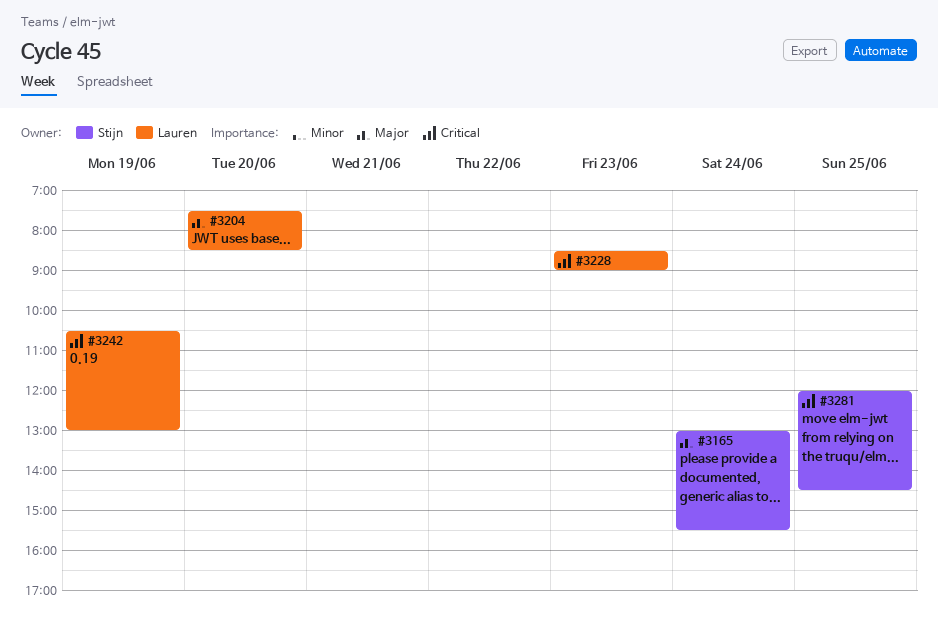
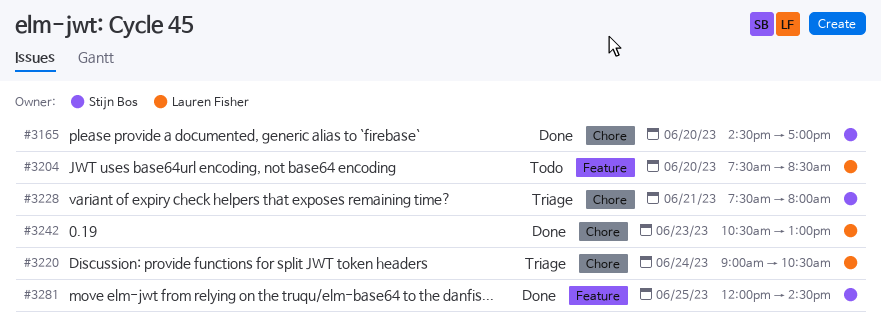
#3165, day: Jun 24 -> Jun 20
#3165, begins: 13:00 -> 14:30
#3165, ends: 15:30 -> 17:00
#3220: none -> present
#3228, owner: Lauren Fisher -> Stijn Bos
#3228, day: Jun 23 -> Jun 21
#3228, begins: 08:30 -> 07:30
#3228, ends: 09:00 -> 08:00
#3242, day: Jun 19 -> Jun 23

